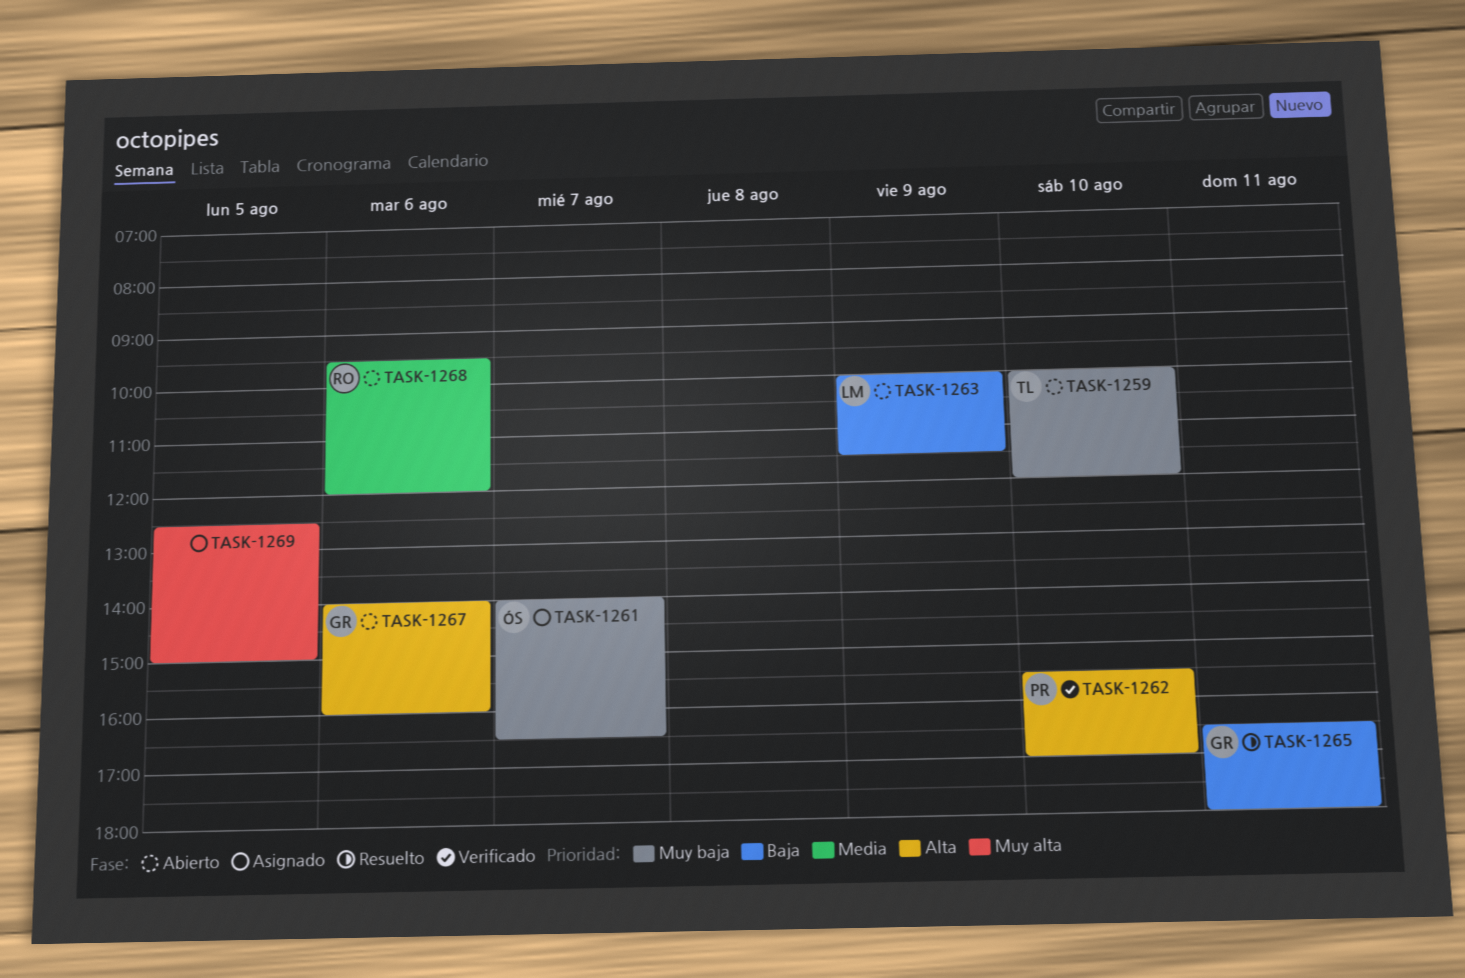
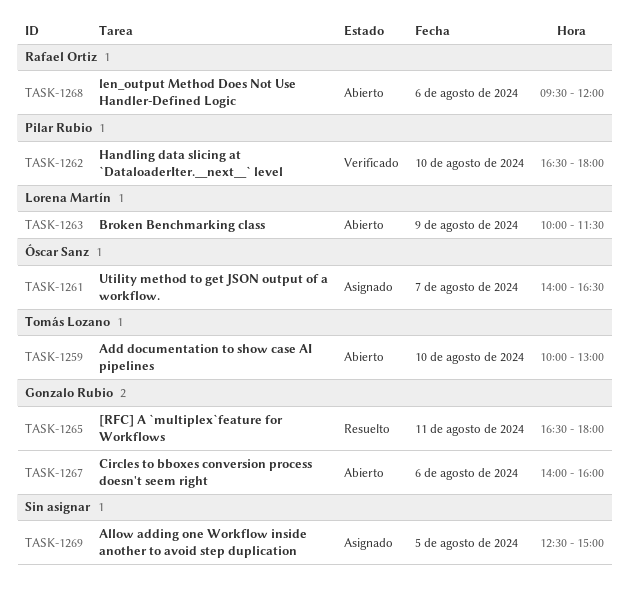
TASK-1259, ends: 12:00 -> 13:00
TASK-1262, begins: 15:30 -> 16:30
TASK-1262, ends: 17:00 -> 18:00

